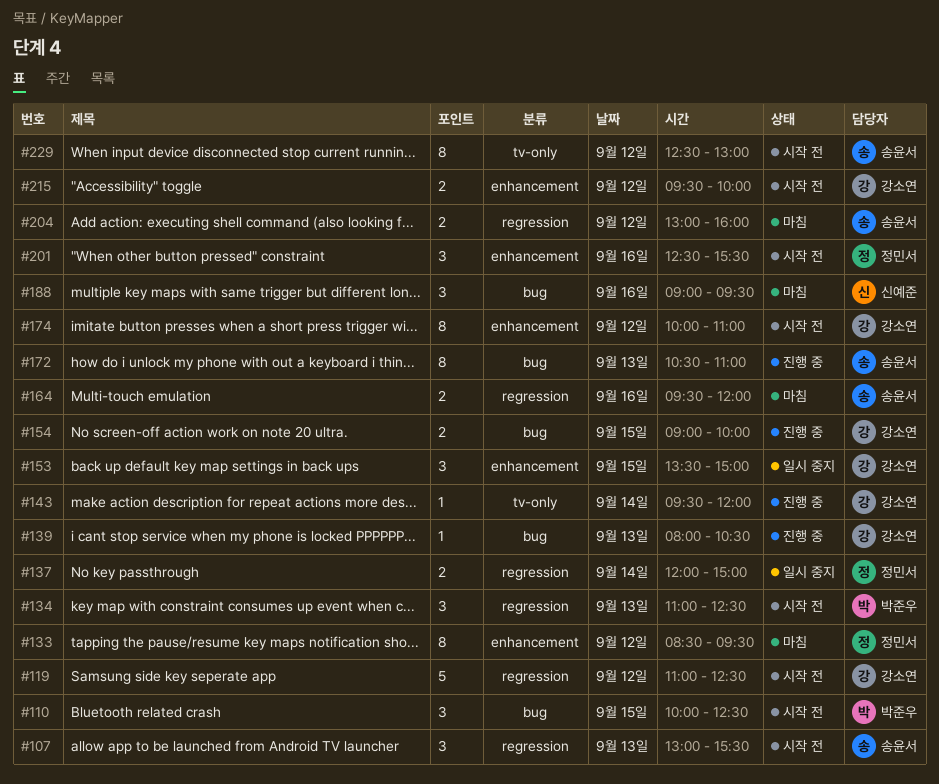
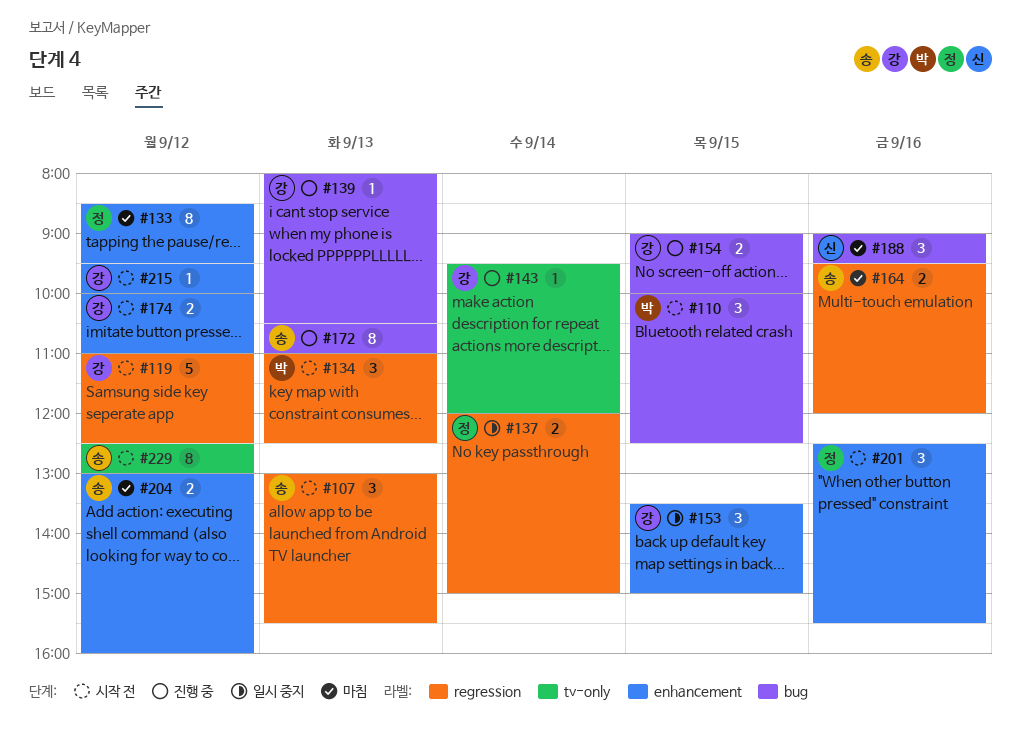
#174, estimate: 8 -> 2
#204, label: regression -> enhancement
#215, estimate: 2 -> 1

